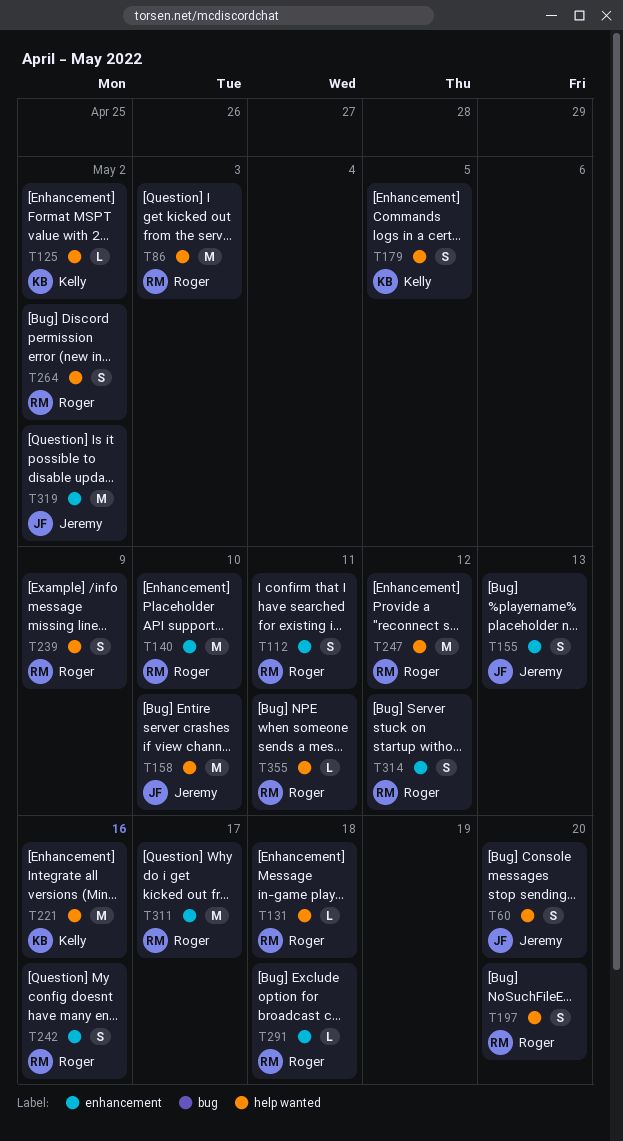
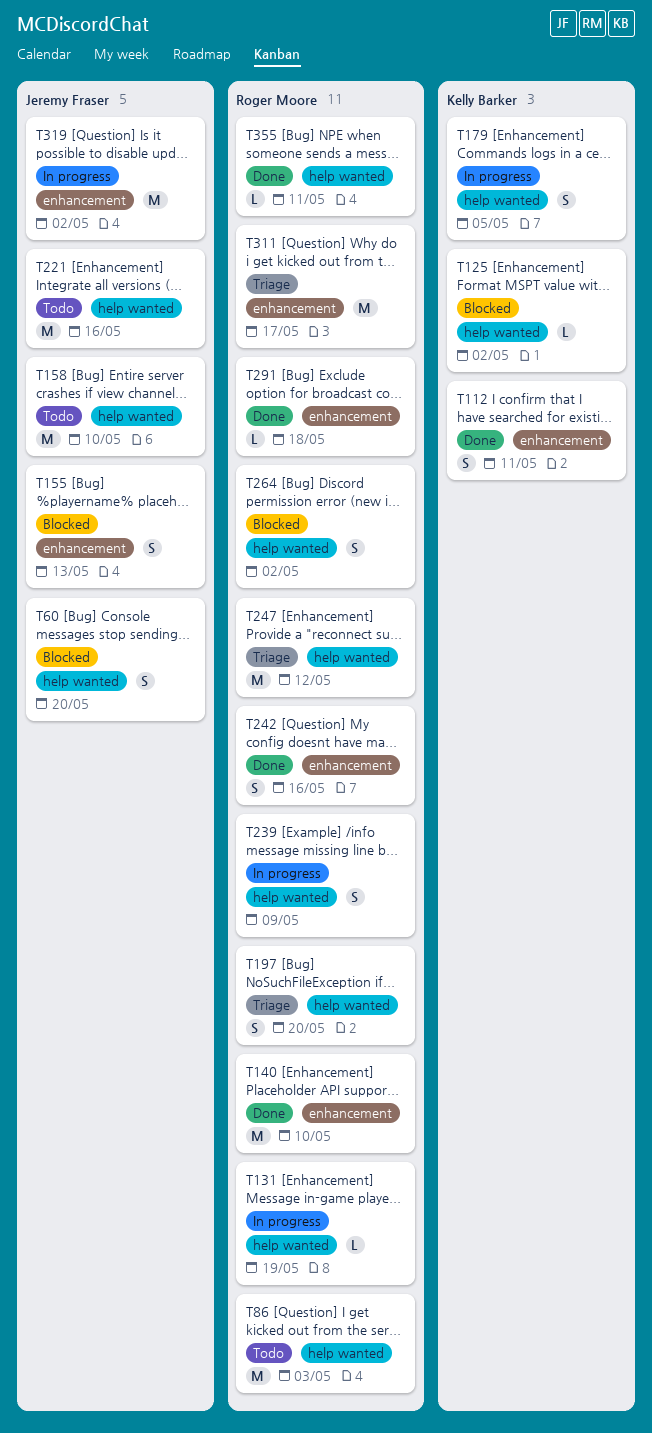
T112, owner: Roger Moore -> Kelly Barker
T131, due: May 18 -> May 19
T221, owner: Kelly Barker -> Jeremy Fraser
T314: present -> none

